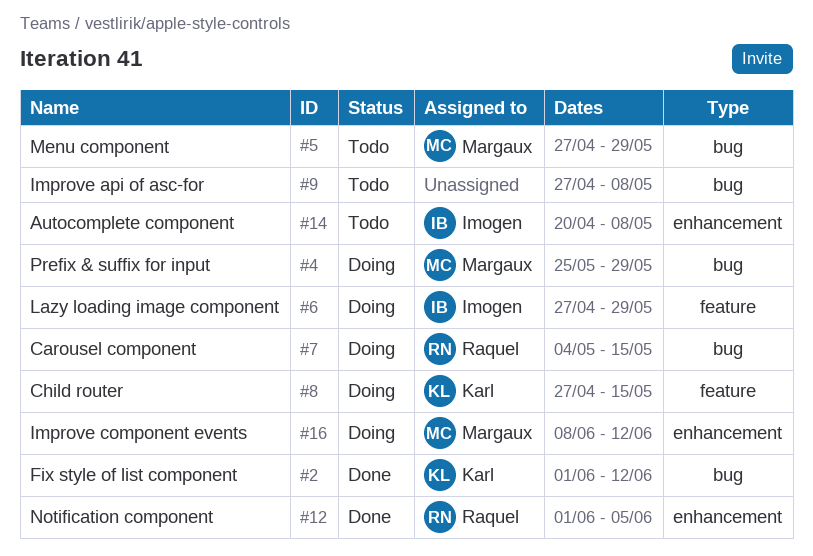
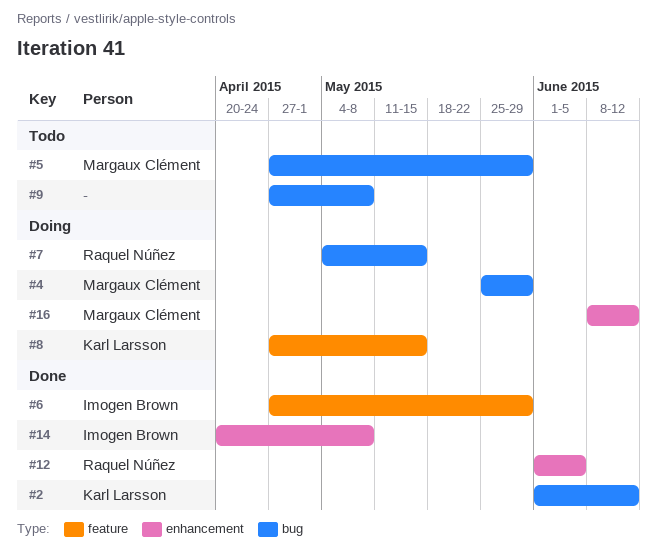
#6, status: Doing -> Done
#14, status: Todo -> Done

